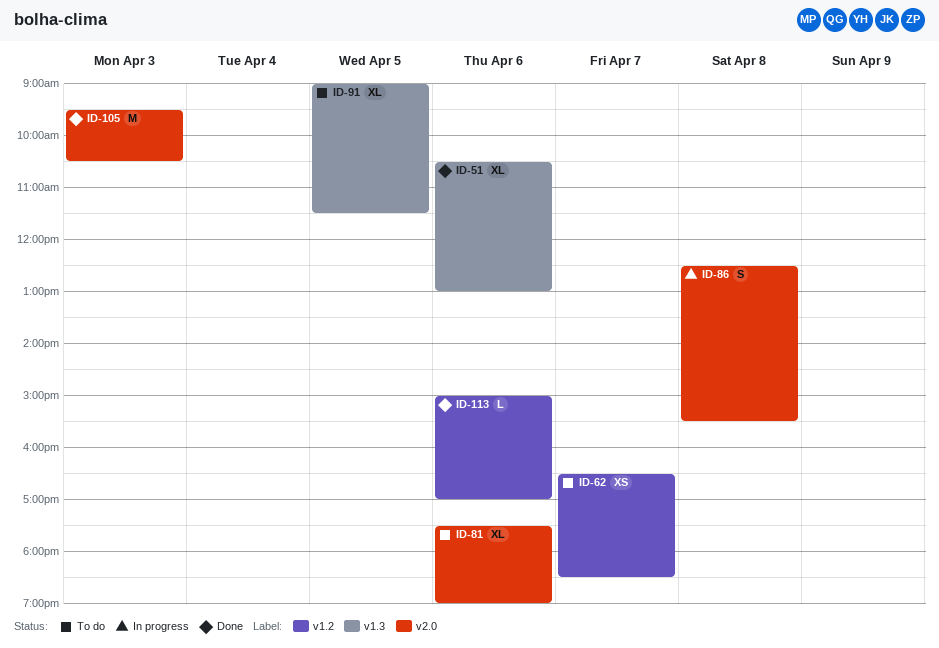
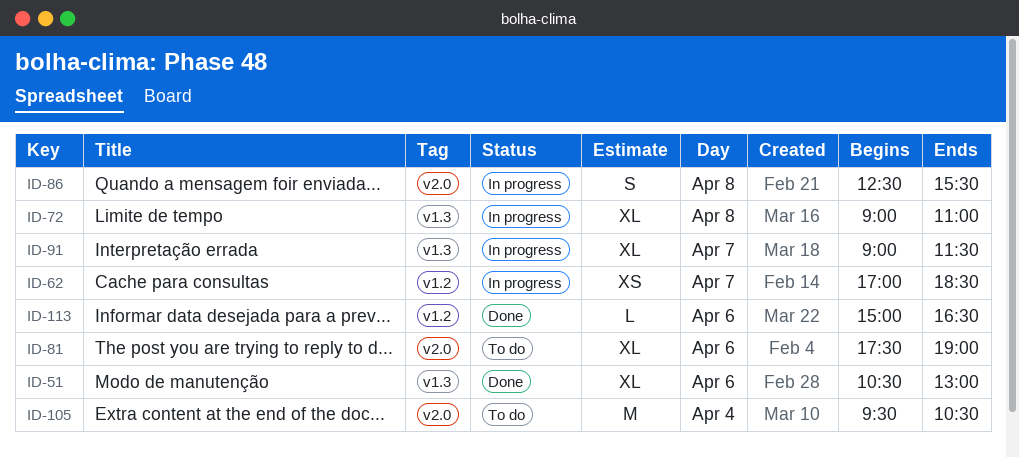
ID-62, status: To do -> In progress
ID-62, begins: 16:30 -> 17:00
ID-72: none -> present
ID-91, status: To do -> In progress
ID-91, day: Apr 5 -> Apr 7
ID-105, status: Done -> To do
ID-105, day: Apr 3 -> Apr 4
ID-113, ends: 17:00 -> 16:30

